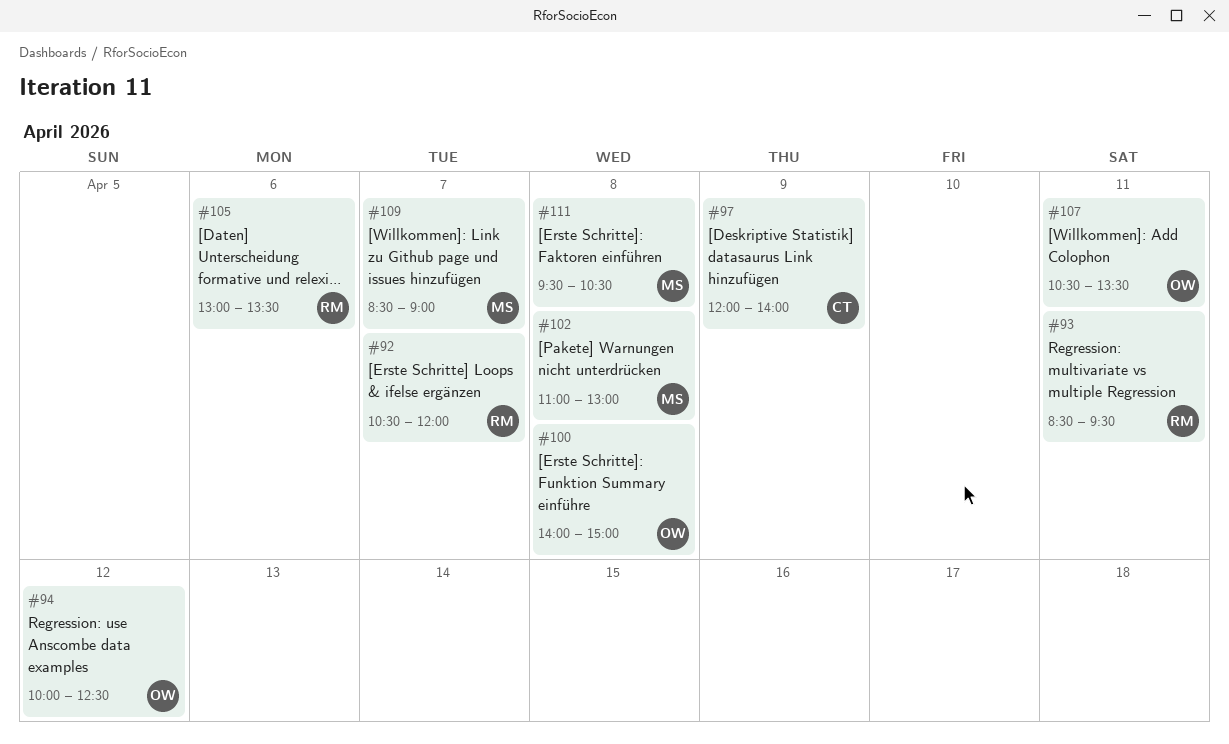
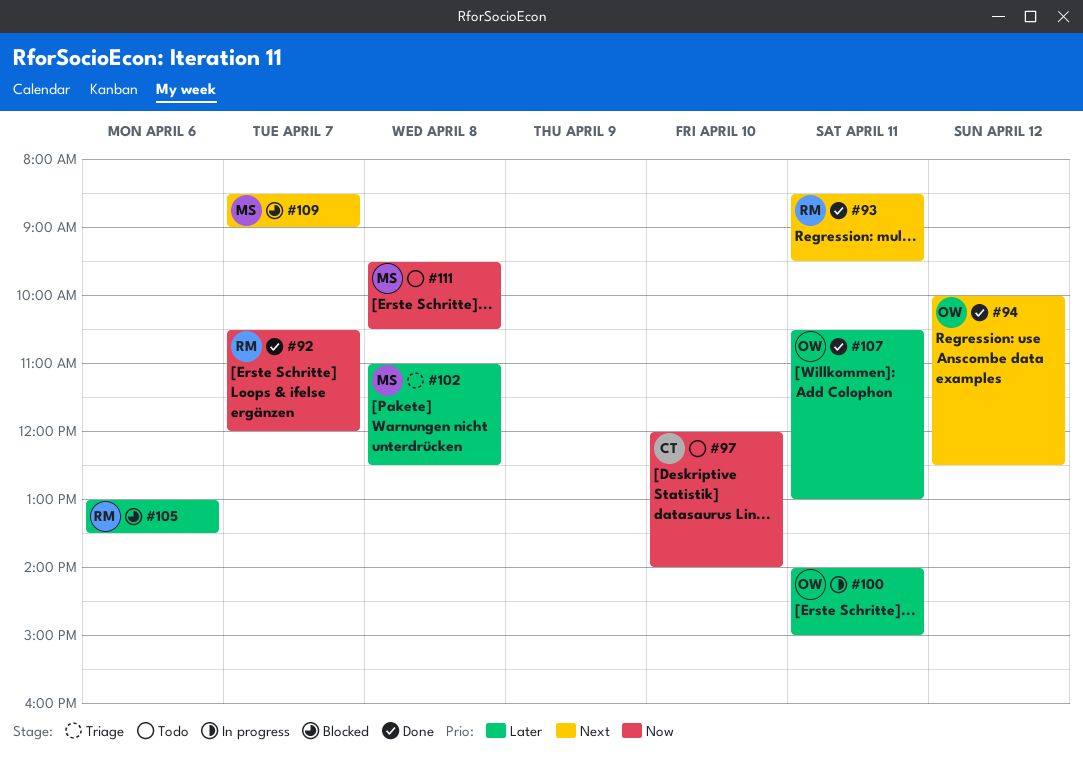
#97, day: Apr 9 -> Apr 10
#100, day: Apr 8 -> Apr 11
#102, ends: 13:00 -> 12:30
#107, ends: 13:30 -> 13:00

